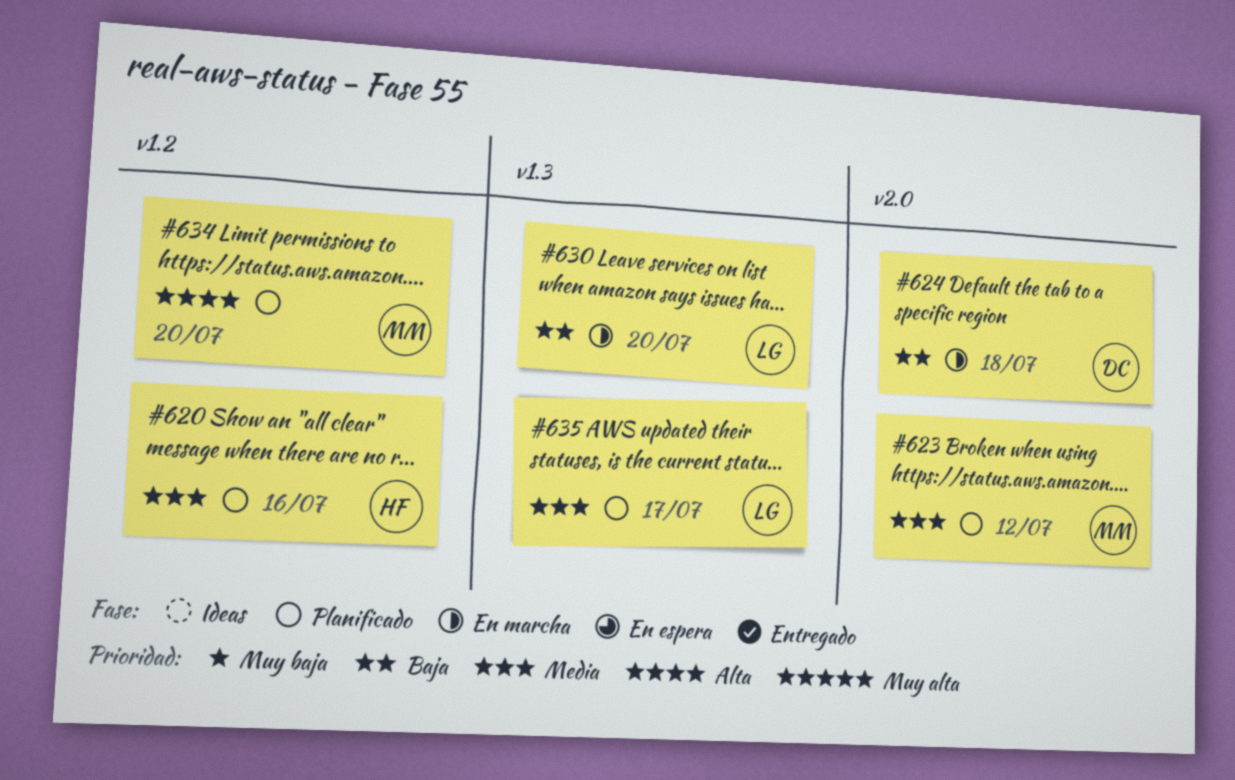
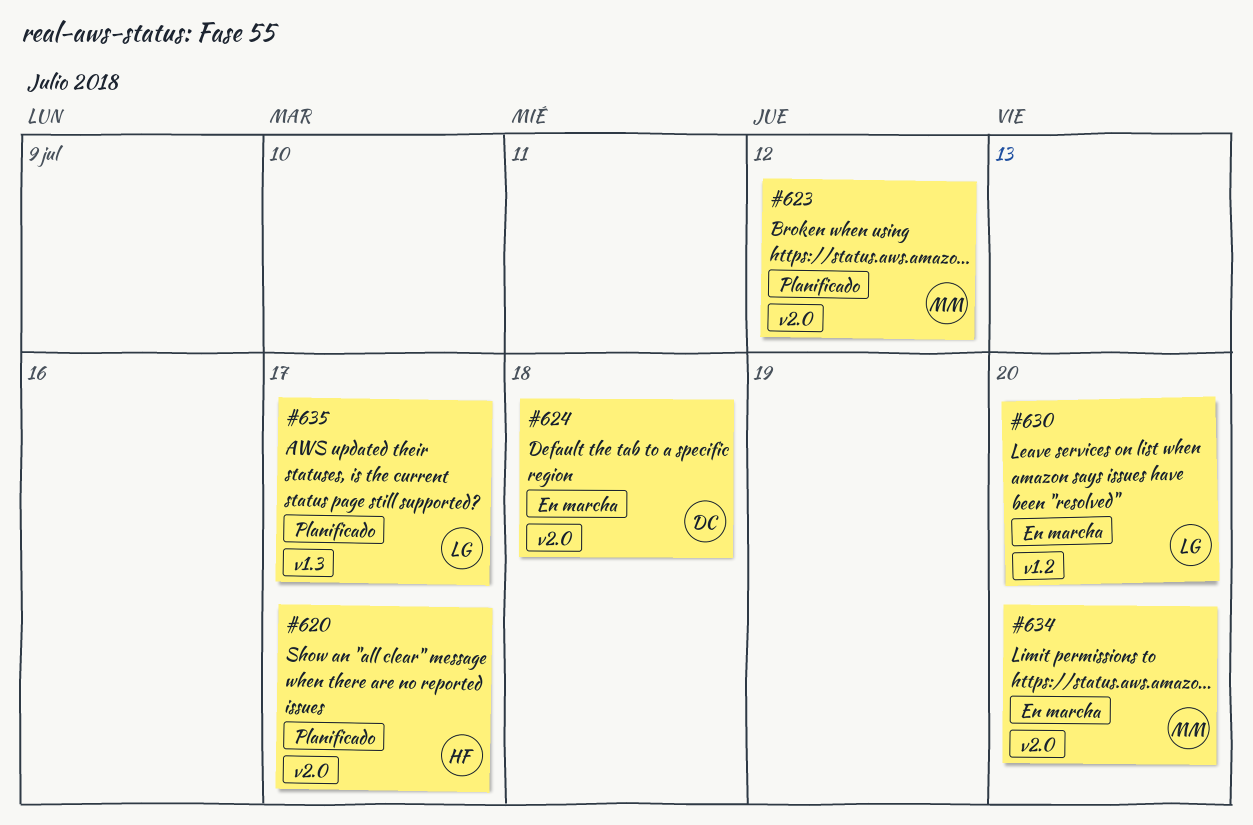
#620, label: v1.2 -> v2.0
#620, due: Jul 16 -> Jul 17
#630, label: v1.3 -> v1.2
#634, status: Planificado -> En marcha
#634, label: v1.2 -> v2.0

